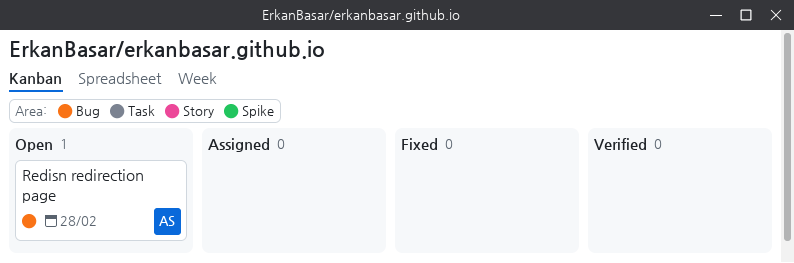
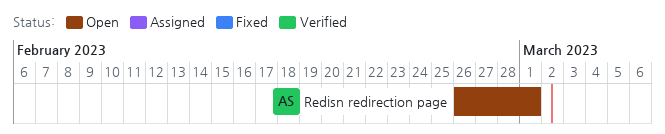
Redisn redirection page, due: Feb 28 -> Mar 1

